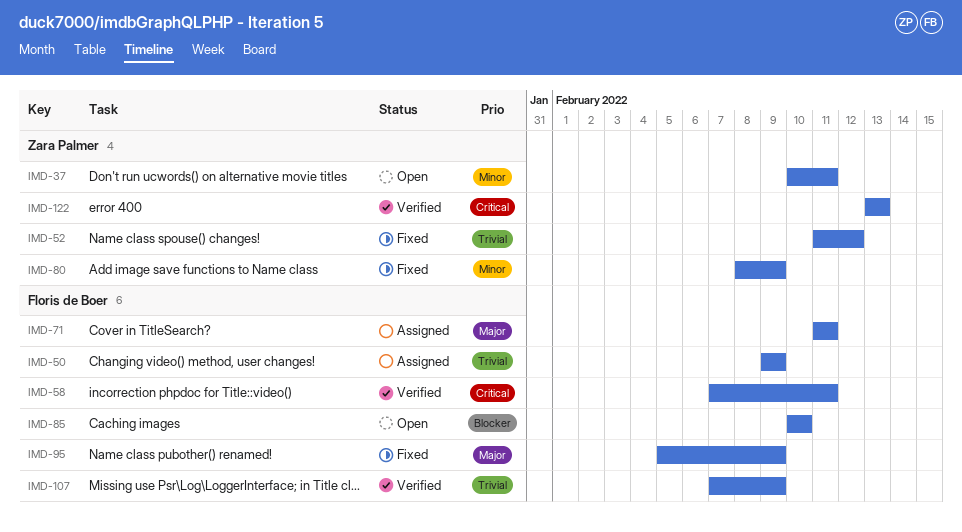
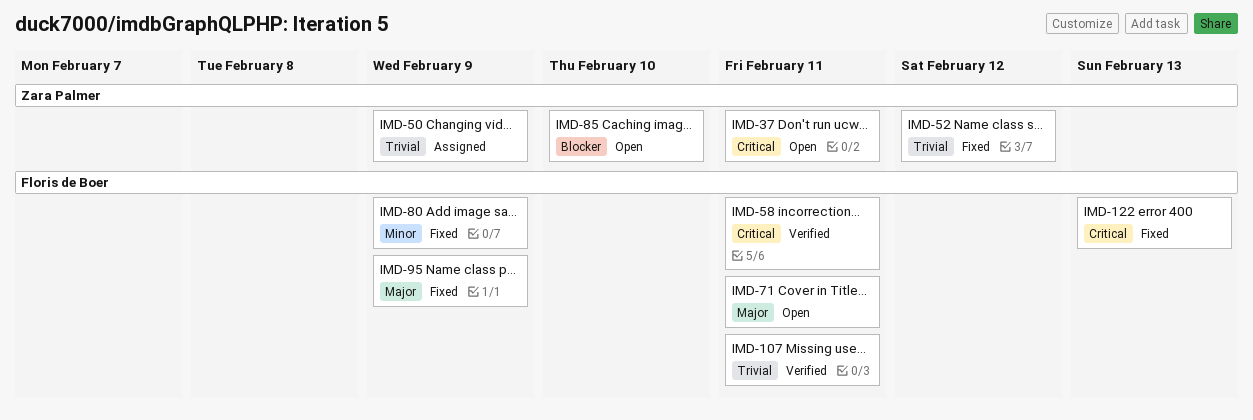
IMD-37, priority: Minor -> Critical
IMD-50, owner: Floris de Boer -> Zara Palmer
IMD-71, status: Assigned -> Open
IMD-80, owner: Zara Palmer -> Floris de Boer
IMD-85, owner: Floris de Boer -> Zara Palmer
IMD-107, due: Feb 9 -> Feb 11
IMD-122, status: Verified -> Fixed
IMD-122, owner: Zara Palmer -> Floris de Boer

